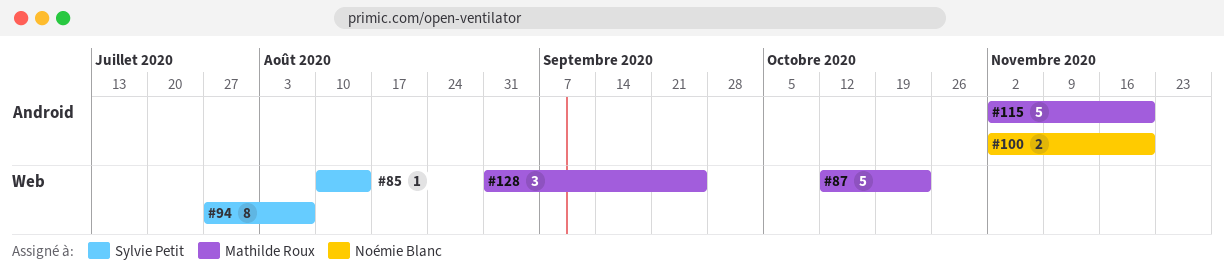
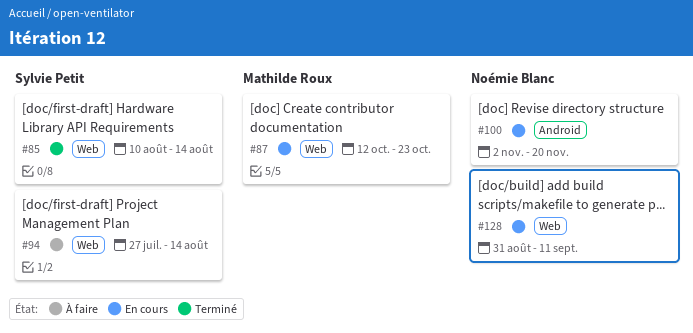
#94, due: Aug 7 -> Aug 14
#115: present -> none
#128, owner: Mathilde Roux -> Noémie Blanc
#128, due: Sep 25 -> Sep 11

